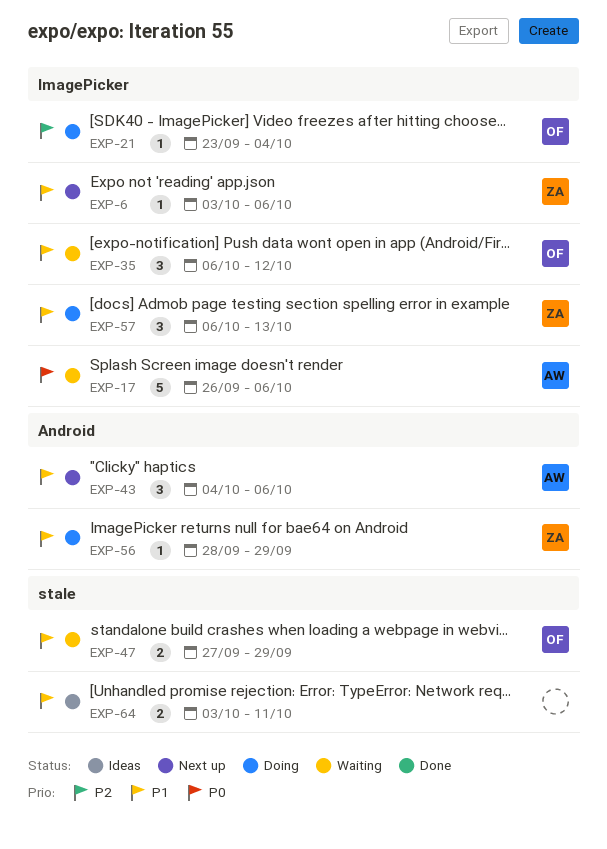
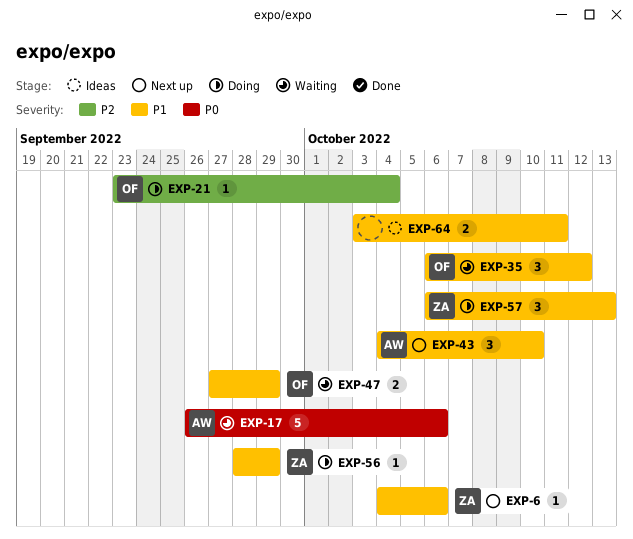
EXP-6, start: Oct 3 -> Oct 4
EXP-43, due: Oct 6 -> Oct 10

